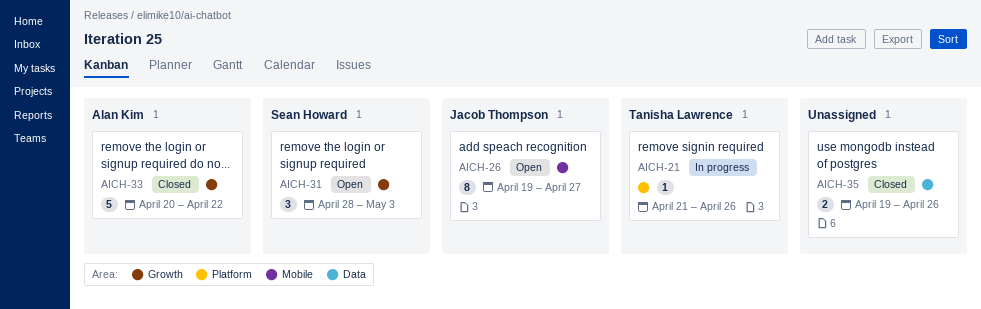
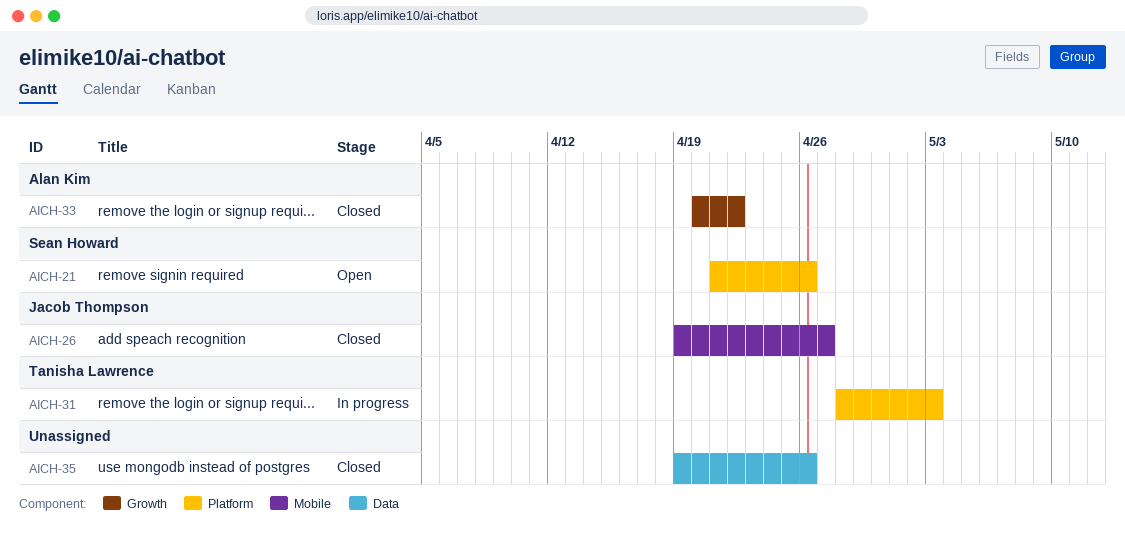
AICH-21, status: In progress -> Open
AICH-21, owner: Tanisha Lawrence -> Sean Howard
AICH-26, status: Open -> Closed
AICH-31, status: Open -> In progress
AICH-31, owner: Sean Howard -> Tanisha Lawrence
AICH-31, label: Growth -> Platform

